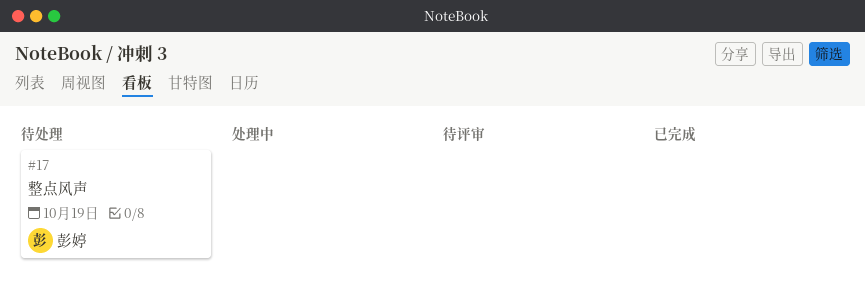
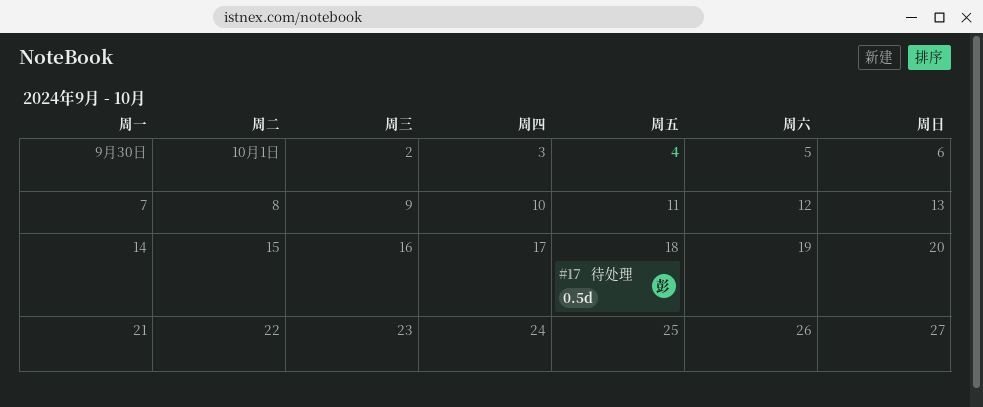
#17, due: Oct 19 -> Oct 18

